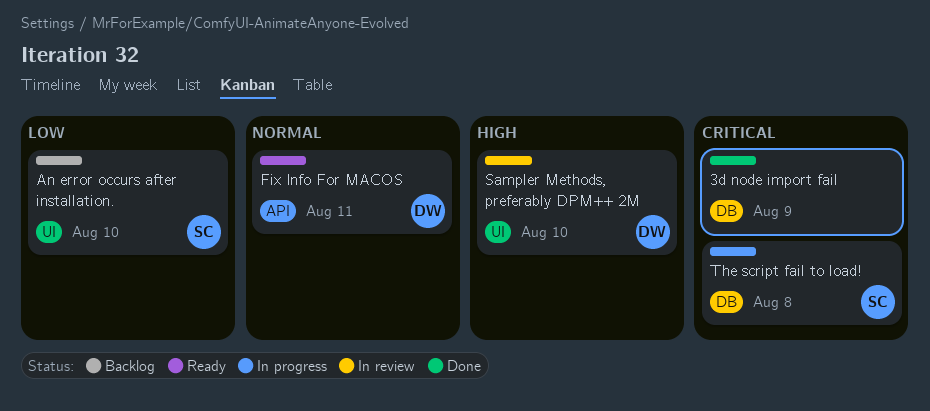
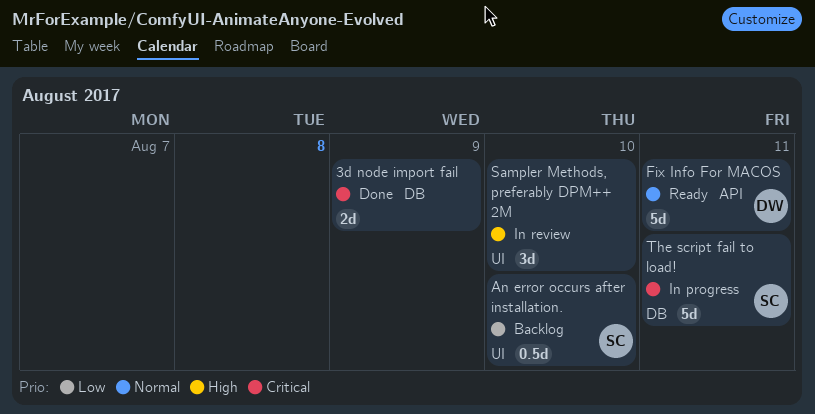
Sampler Methods, preferably DPM++ 2M, owner: DW -> none
The script fail to load!, due: Aug 8 -> Aug 11

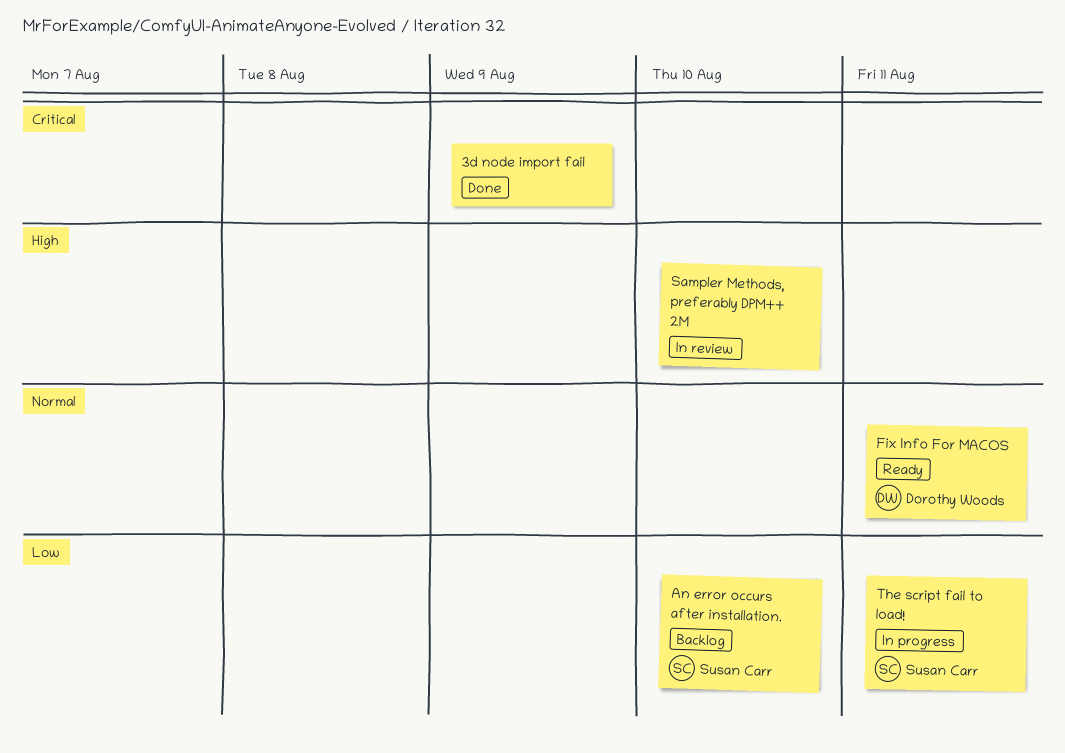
The script fail to load!, priority: Critical -> Low

